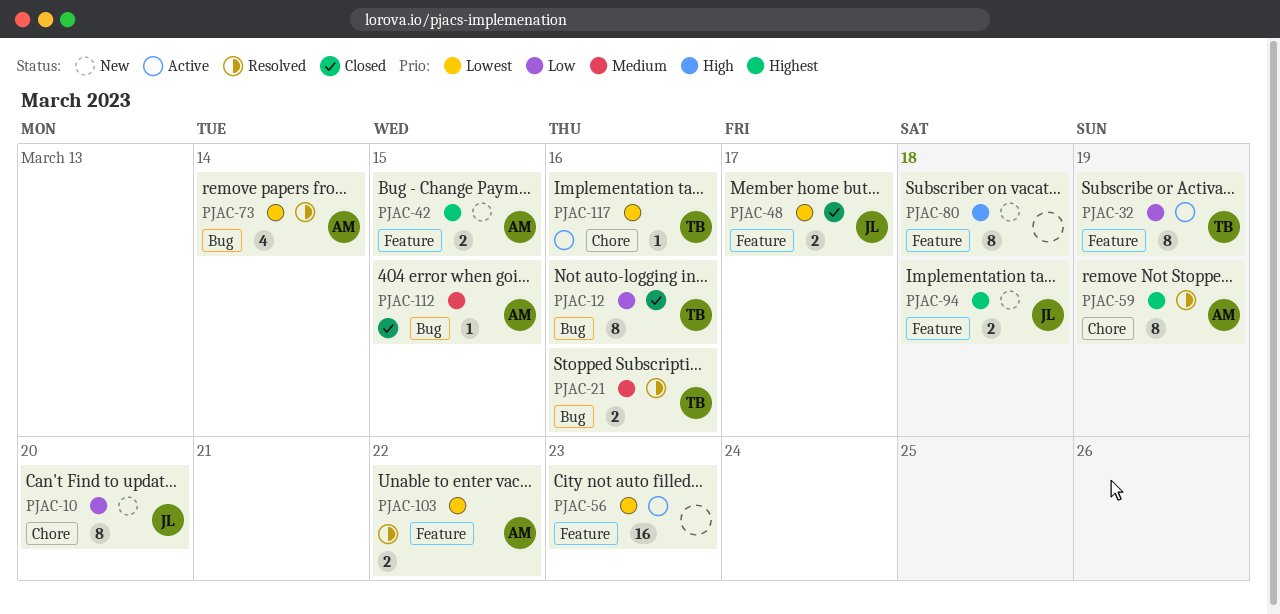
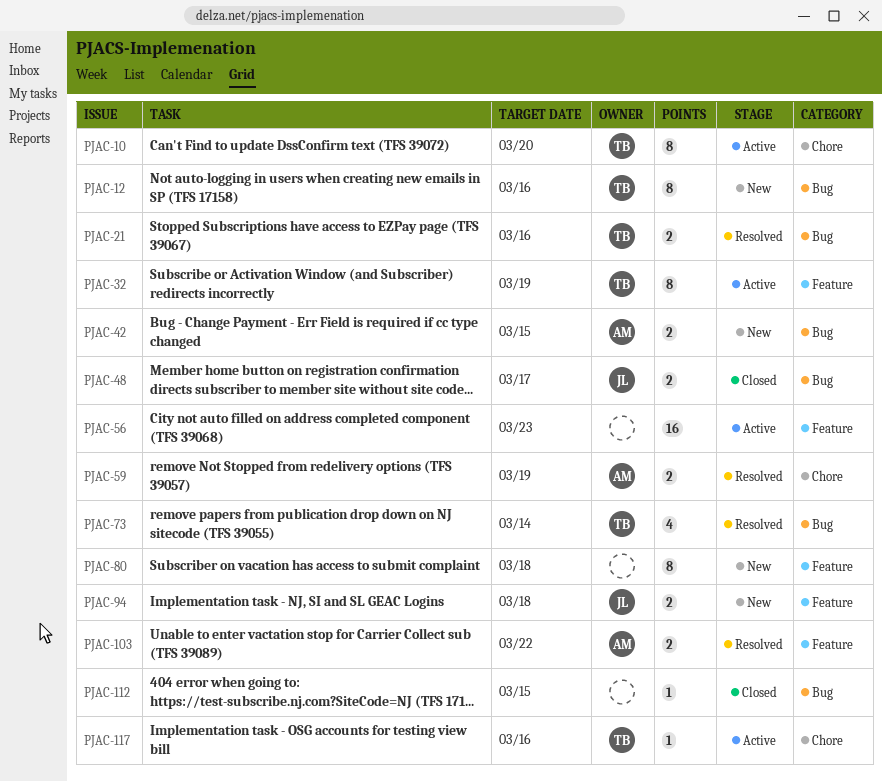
PJAC-10, status: New -> Active
PJAC-10, owner: JL -> TB
PJAC-12, status: Closed -> New
PJAC-42, label: Feature -> Bug
PJAC-48, label: Feature -> Bug
PJAC-59, estimate: 8 -> 2
PJAC-73, owner: AM -> TB
PJAC-112, owner: AM -> none

